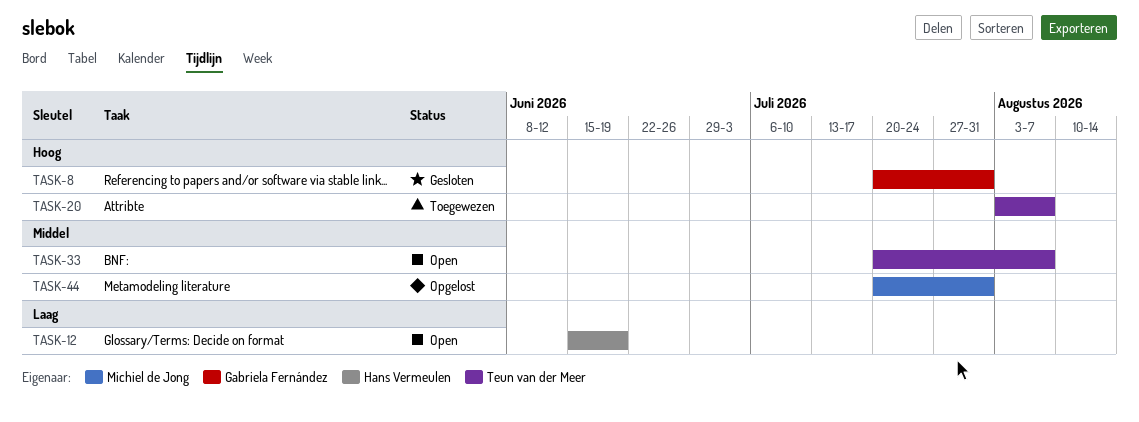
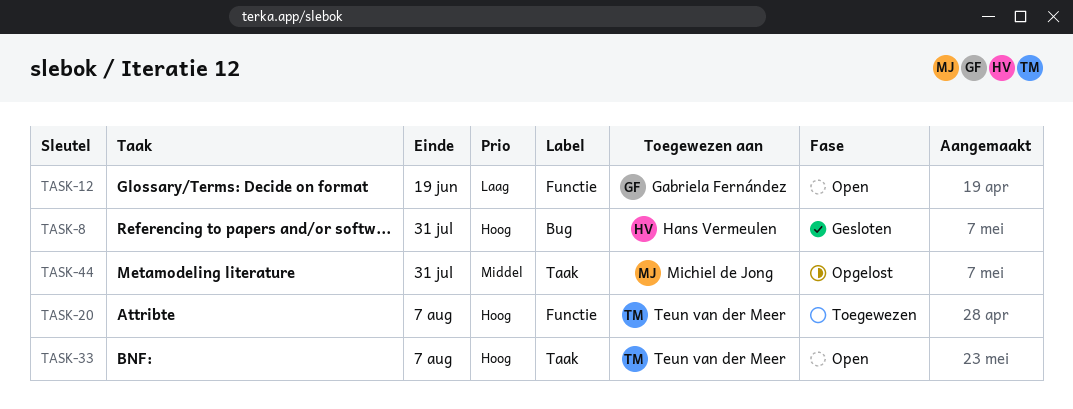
TASK-8, owner: Gabriela Fernández -> Hans Vermeulen
TASK-12, owner: Hans Vermeulen -> Gabriela Fernández
TASK-33, priority: Middel -> Hoog

